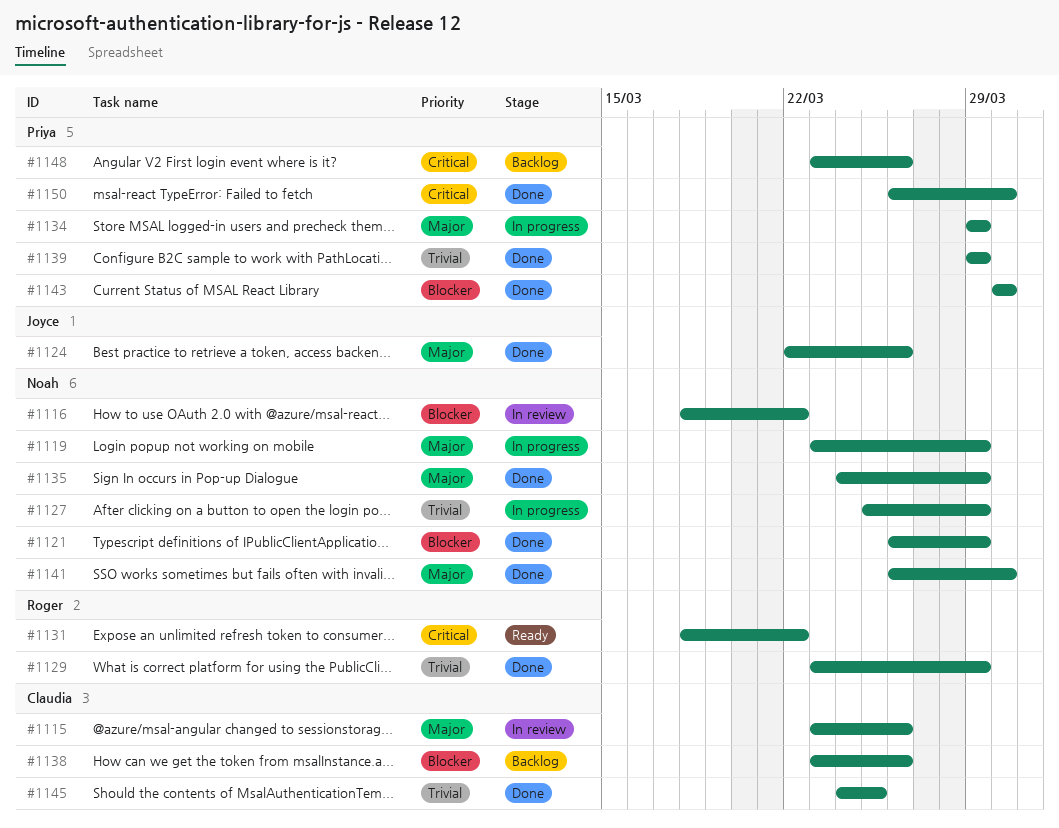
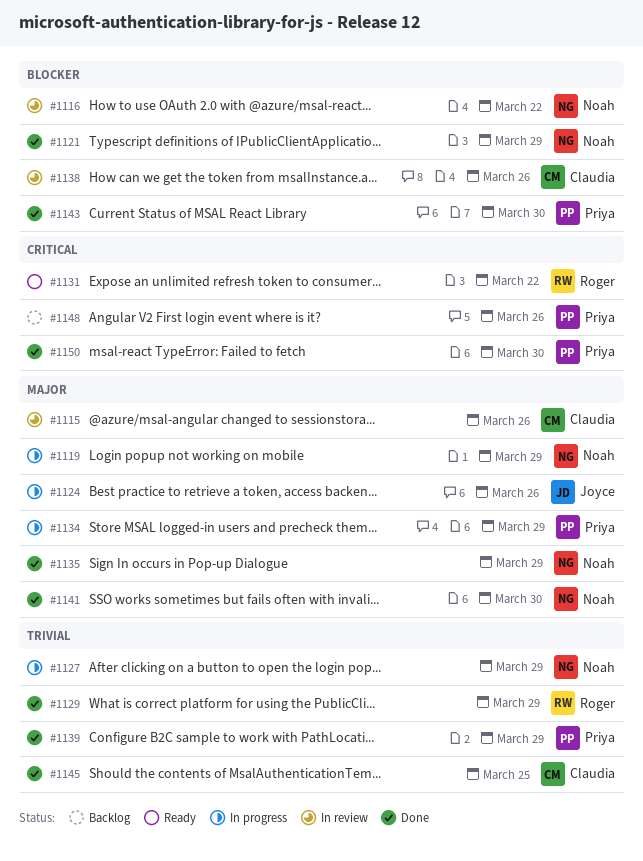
#1124, status: Done -> In progress
#1138, status: Backlog -> In review

